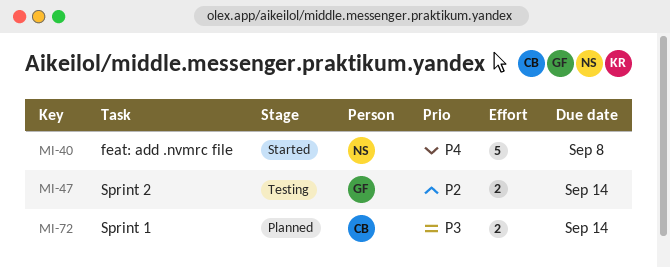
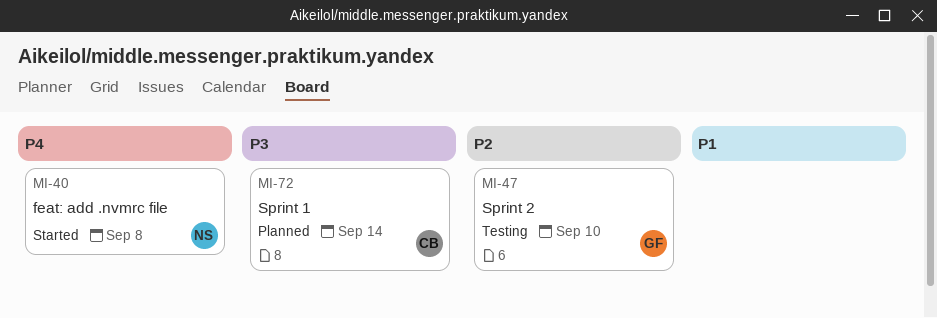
MI-47, due: Sep 14 -> Sep 10

